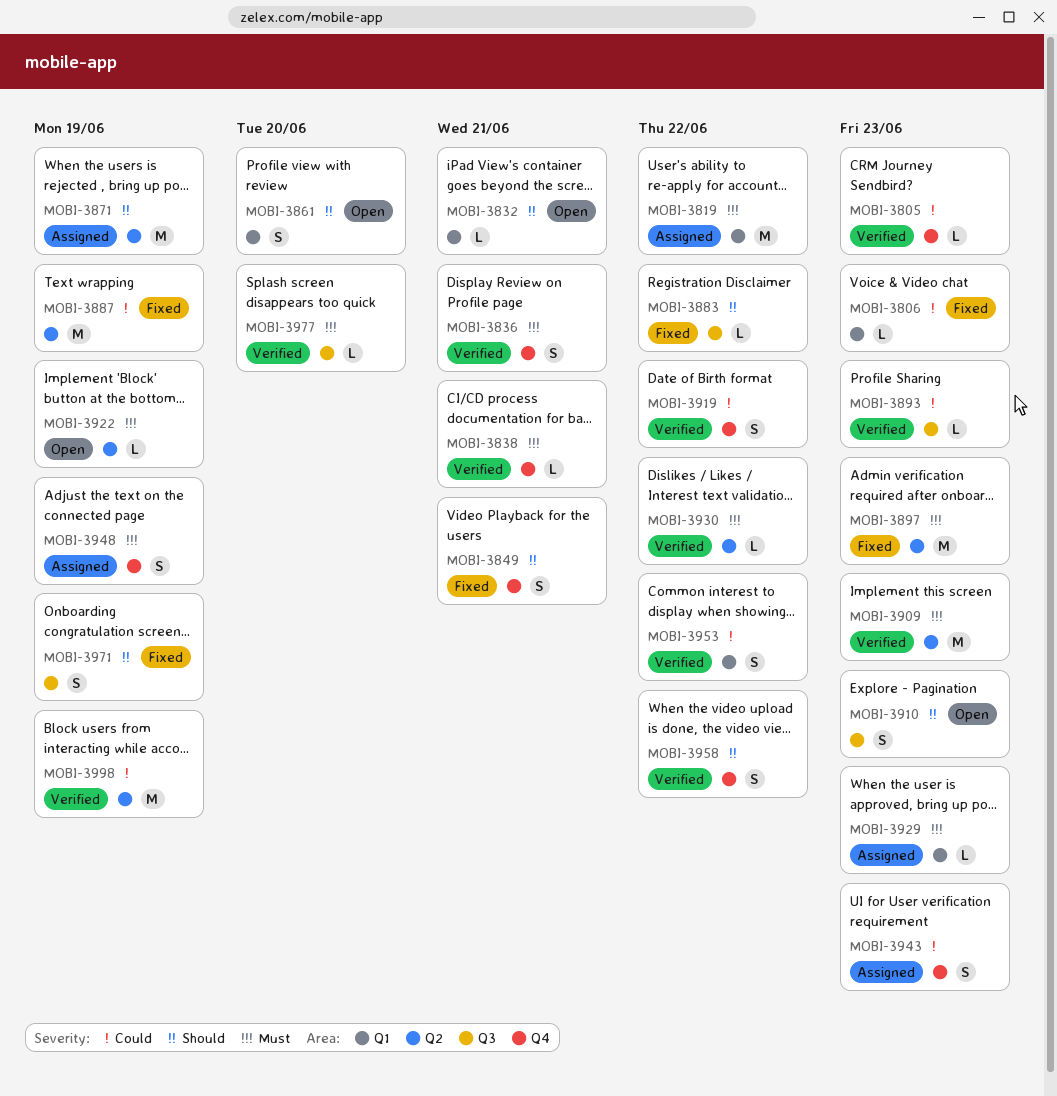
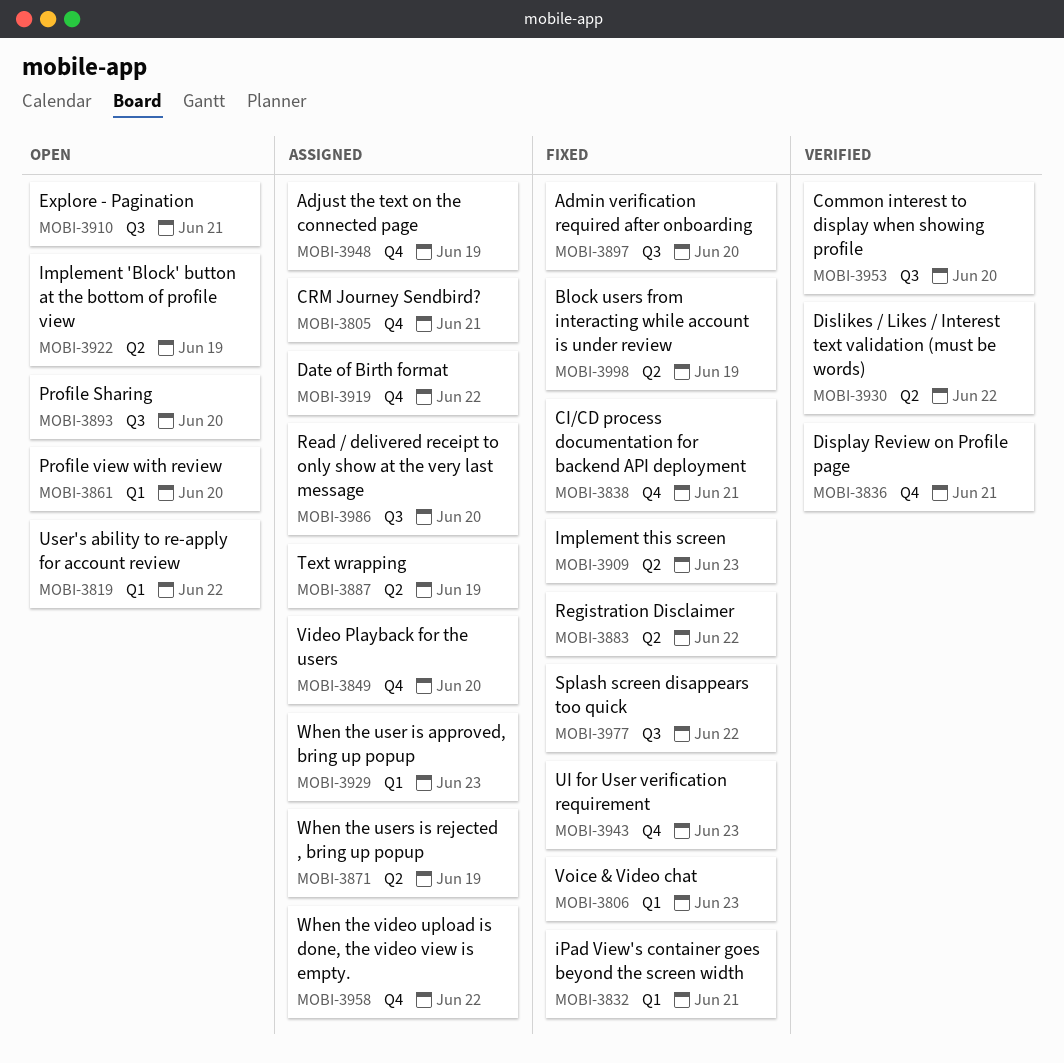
MOBI-3805, status: Verified -> Assigned
MOBI-3805, due: Jun 23 -> Jun 21
MOBI-3819, status: Assigned -> Open
MOBI-3832, status: Open -> Fixed
MOBI-3838, status: Verified -> Fixed
MOBI-3849, status: Fixed -> Assigned
MOBI-3849, due: Jun 21 -> Jun 20
MOBI-3883, label: Q3 -> Q2
MOBI-3887, status: Fixed -> Assigned
MOBI-3893, status: Verified -> Open
MOBI-3893, due: Jun 23 -> Jun 20
MOBI-3897, label: Q2 -> Q3
MOBI-3897, due: Jun 23 -> Jun 20
MOBI-3909, status: Verified -> Fixed
MOBI-3910, due: Jun 23 -> Jun 21
MOBI-3919, status: Verified -> Assigned
MOBI-3943, status: Assigned -> Fixed
MOBI-3953, label: Q1 -> Q3
MOBI-3953, due: Jun 22 -> Jun 20
MOBI-3958, status: Verified -> Assigned
MOBI-3971: present -> none
MOBI-3977, status: Verified -> Fixed
MOBI-3977, due: Jun 20 -> Jun 22
MOBI-3986: none -> present
MOBI-3998, status: Verified -> Fixed

